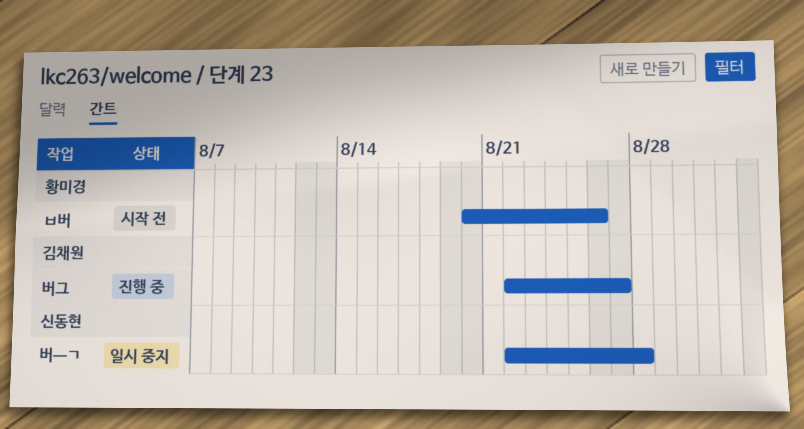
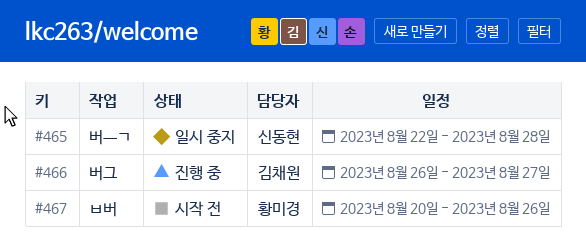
버그, start: Aug 22 -> Aug 26

